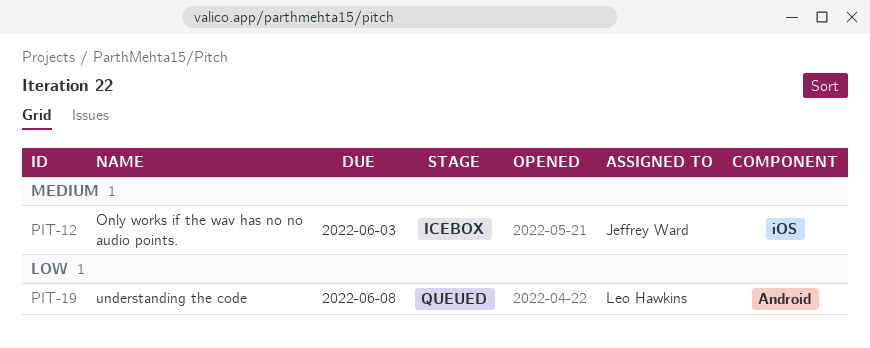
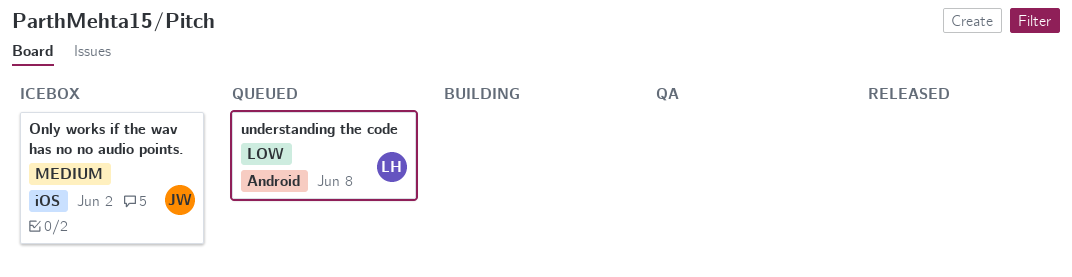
Only works if the wav has no no audio points., due: Jun 3 -> Jun 2

